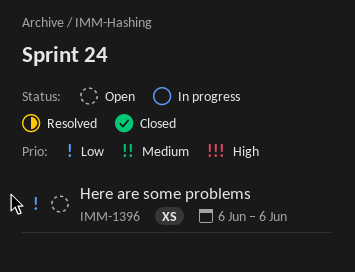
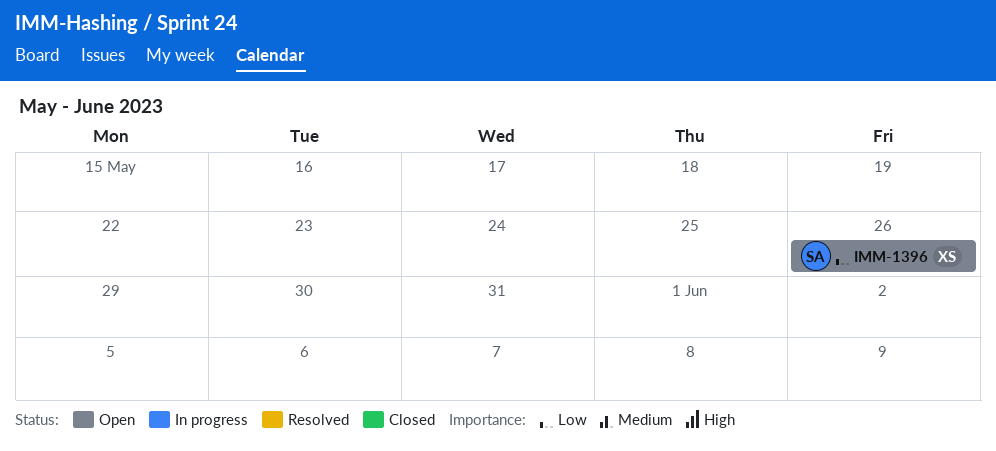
IMM-1396, start: Jun 6 -> May 26
IMM-1396, due: Jun 6 -> May 26

